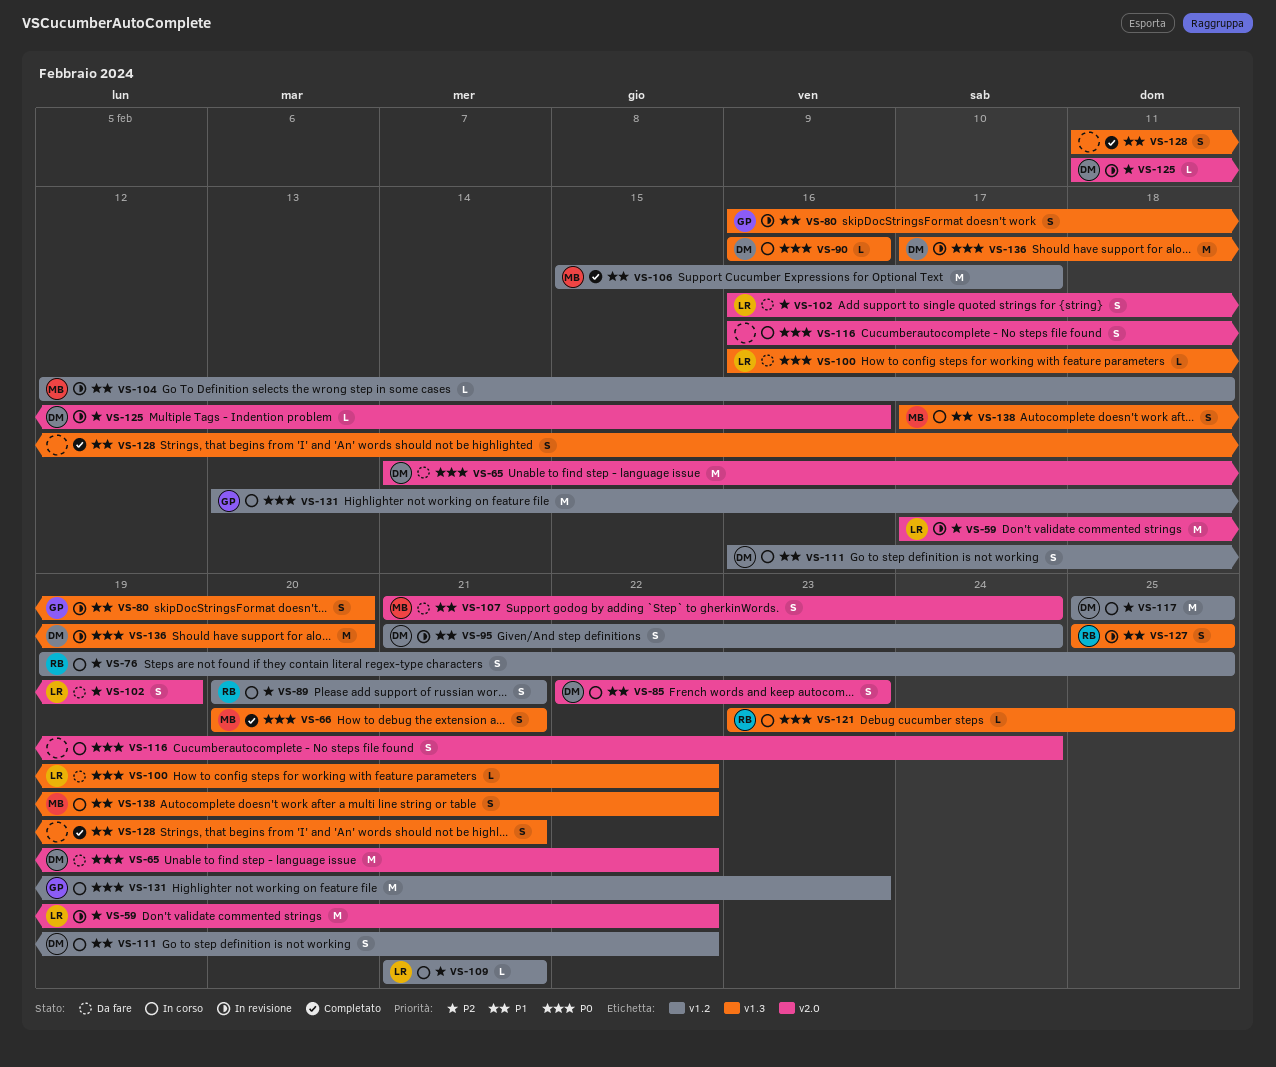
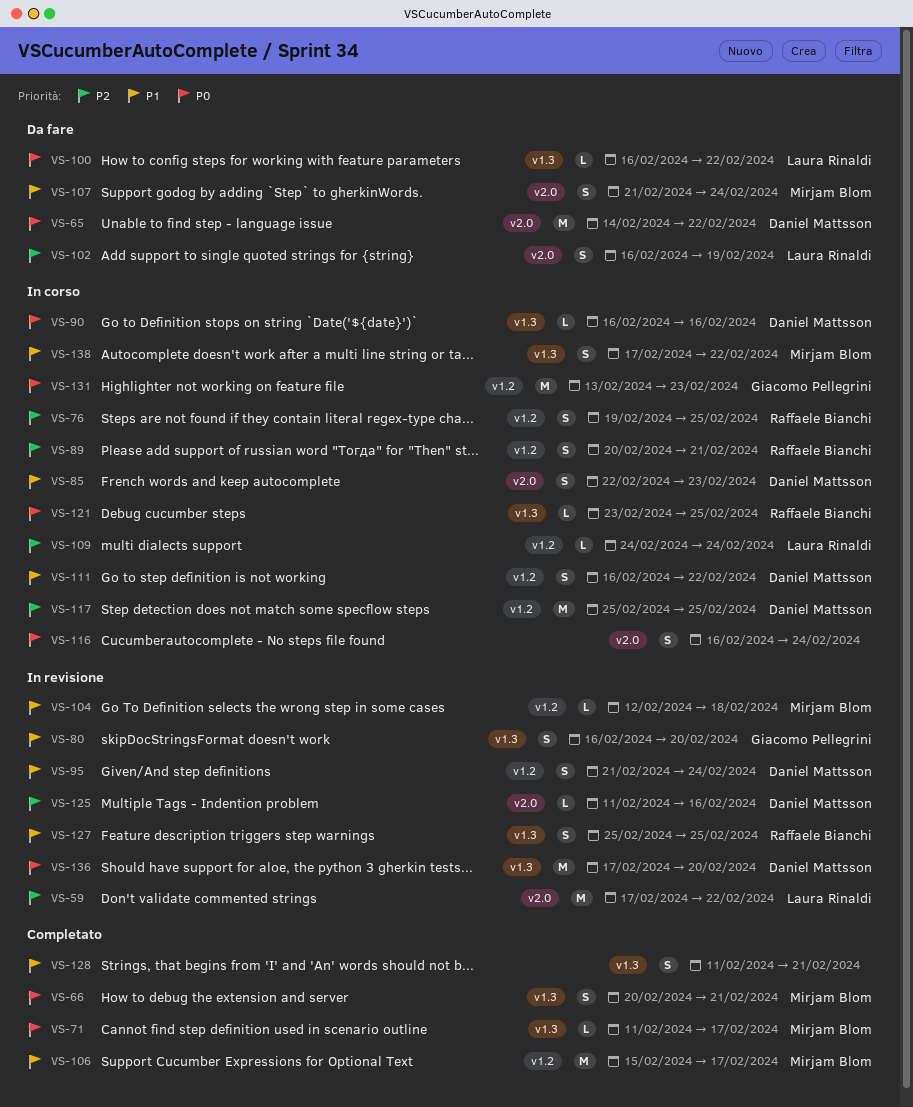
VS-71: none -> present
VS-109, start: Feb 21 -> Feb 24
VS-109, due: Feb 21 -> Feb 24

